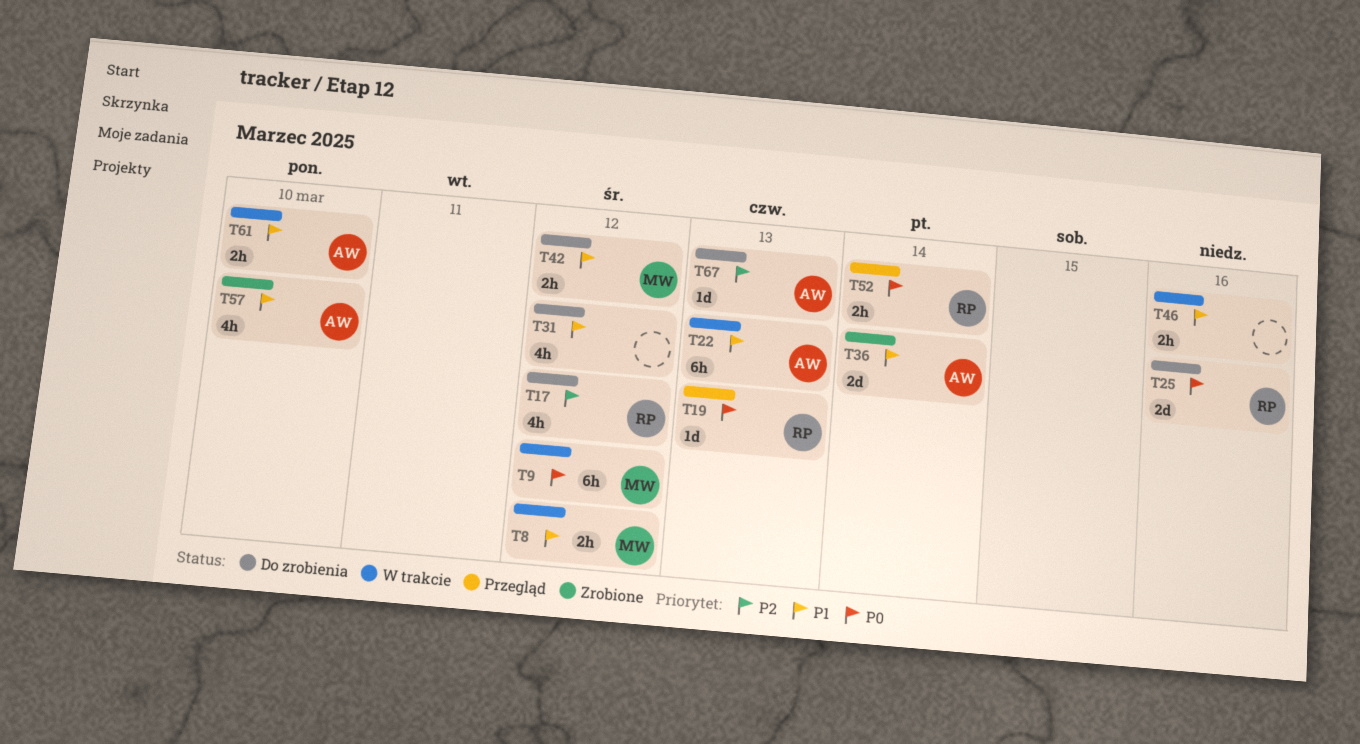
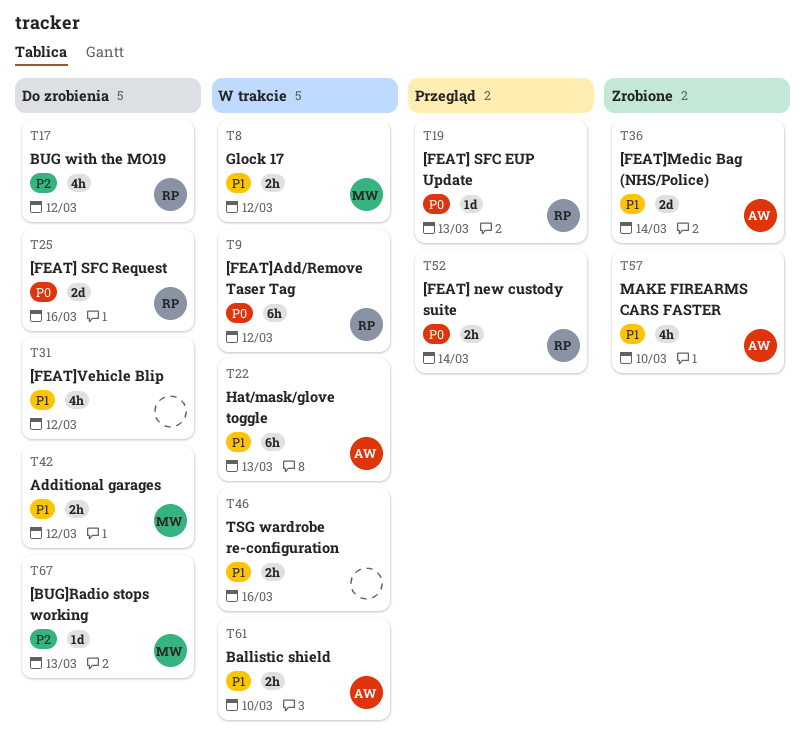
T9, owner: MW -> RP
T67, owner: AW -> MW

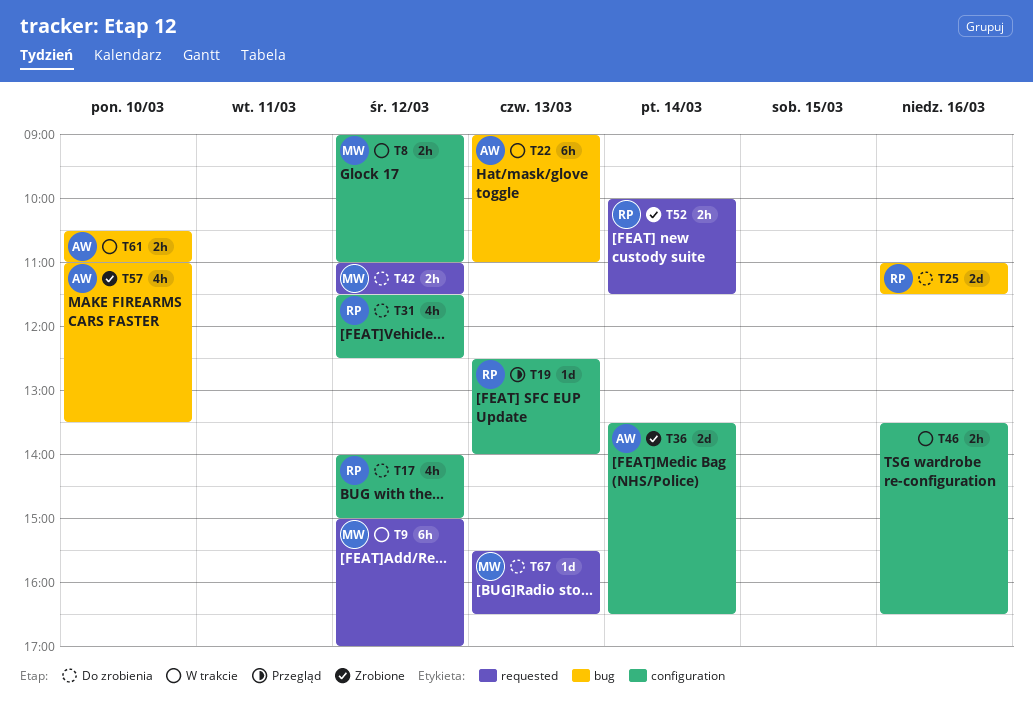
T9, owner: RP -> MW
T31, owner: none -> RP
T52, status: Przegląd -> Zrobione

